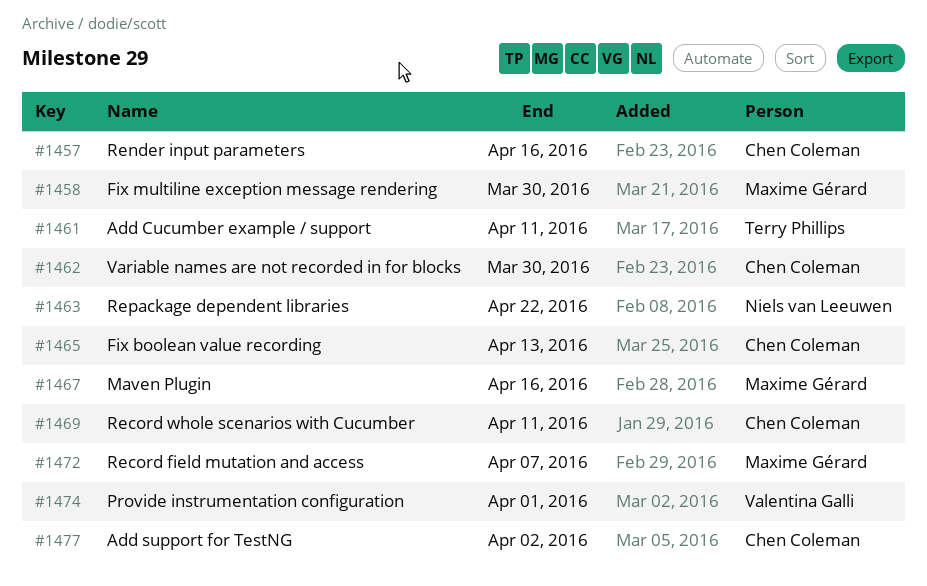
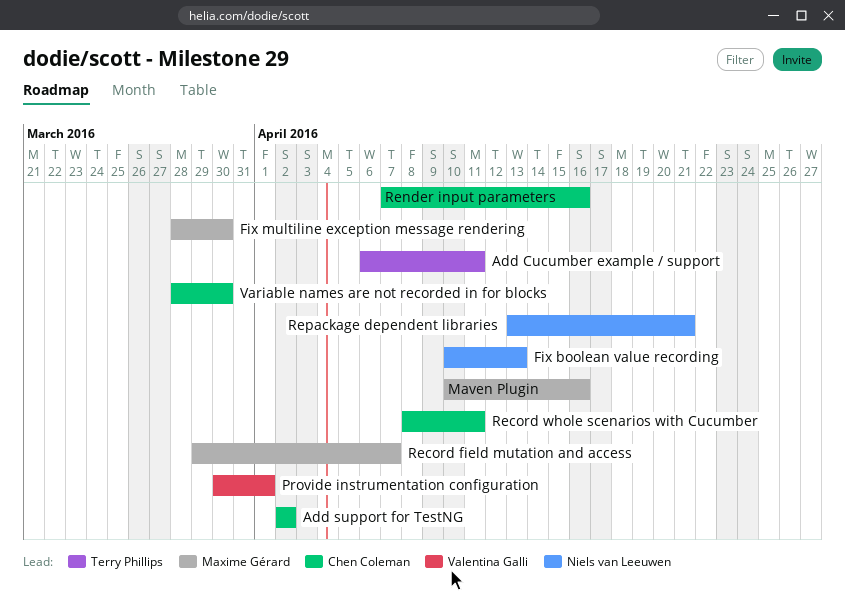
Fix boolean value recording, owner: Chen Coleman -> Niels van Leeuwen
Repackage dependent libraries, due: Apr 22 -> Apr 21

